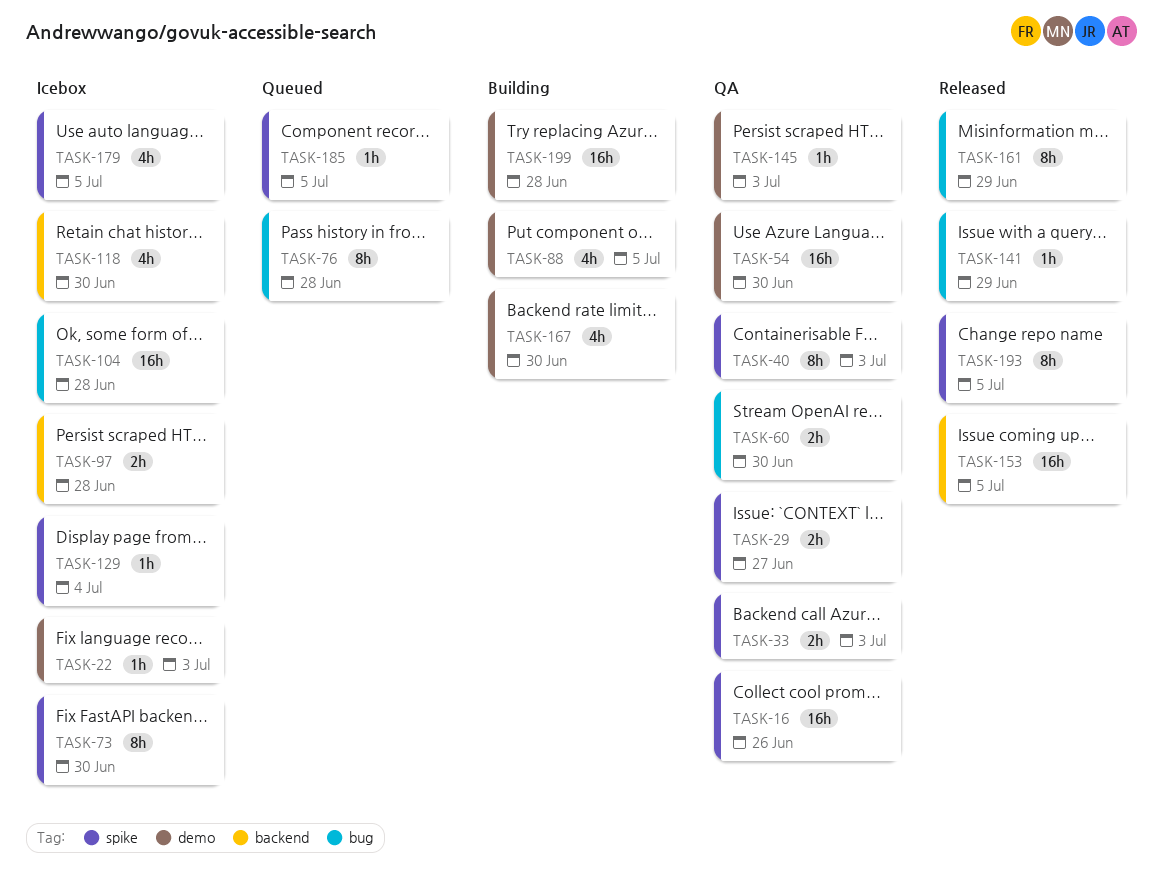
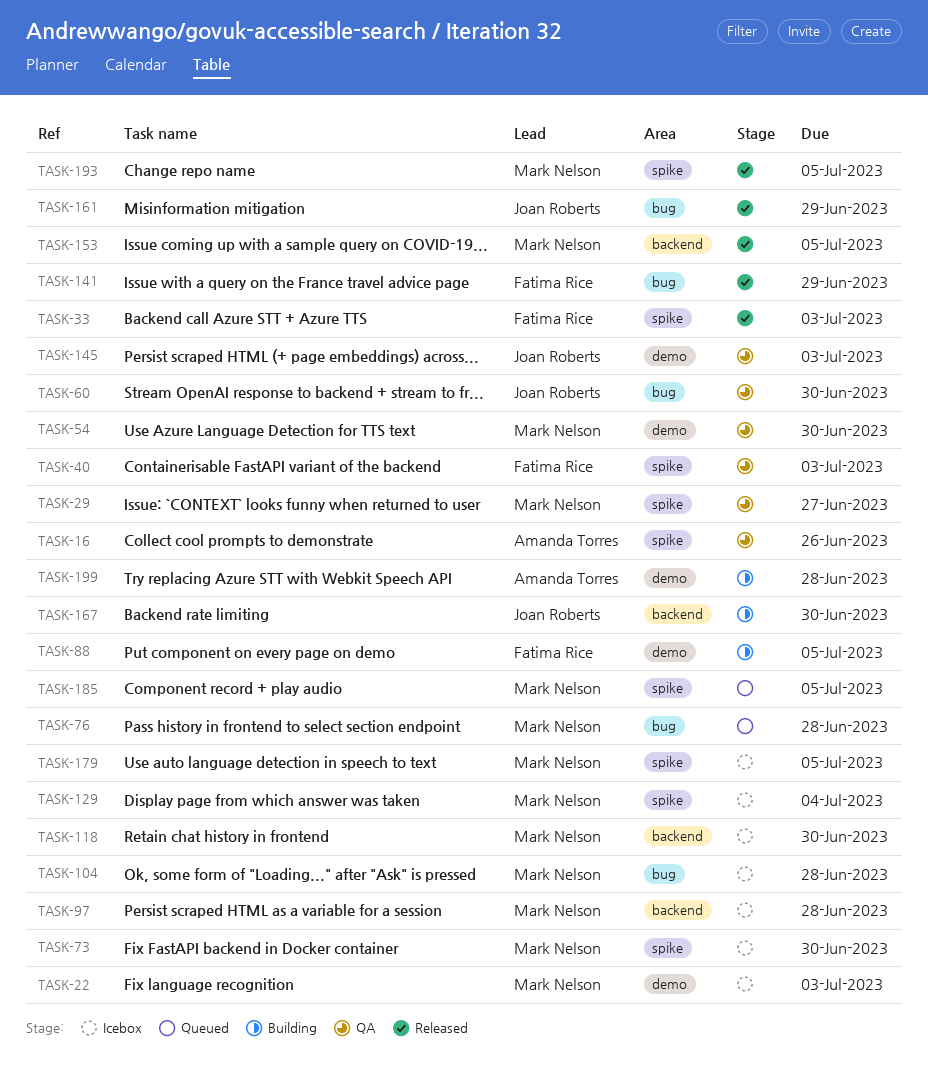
TASK-33, status: QA -> Released
TASK-167, label: demo -> backend

